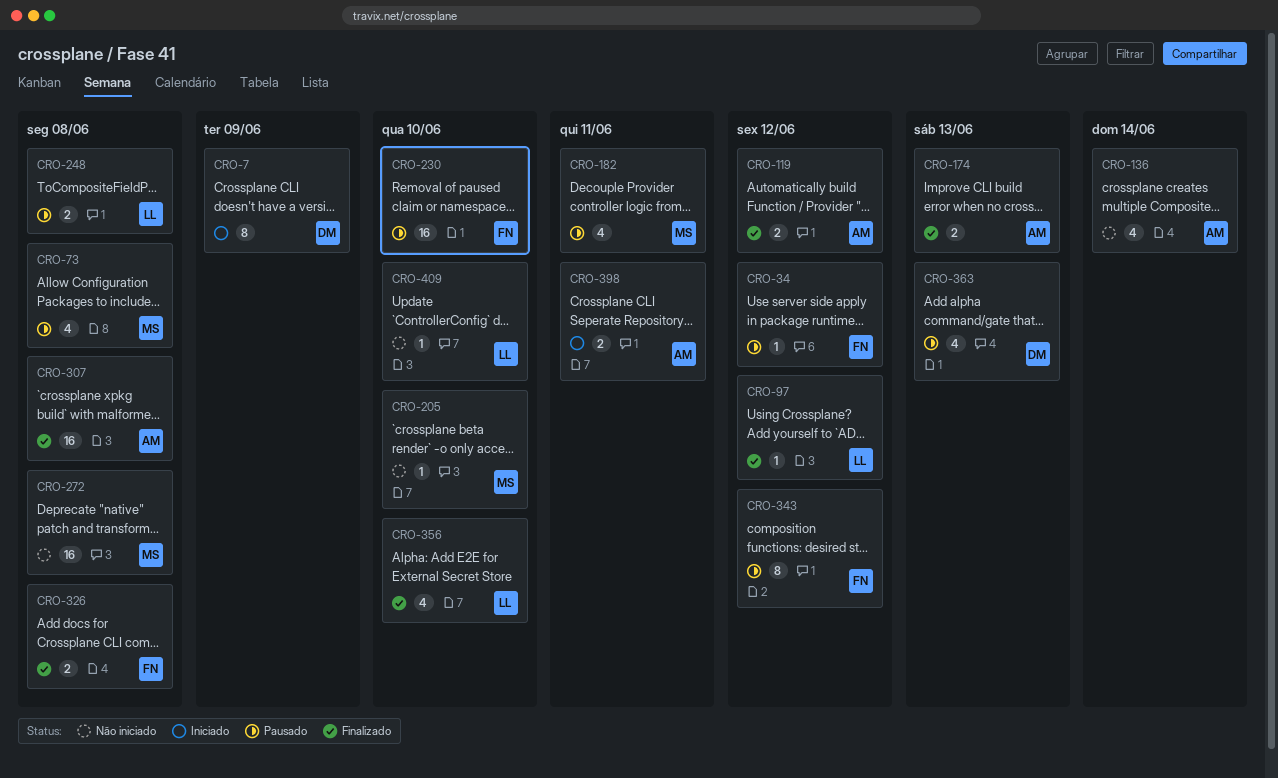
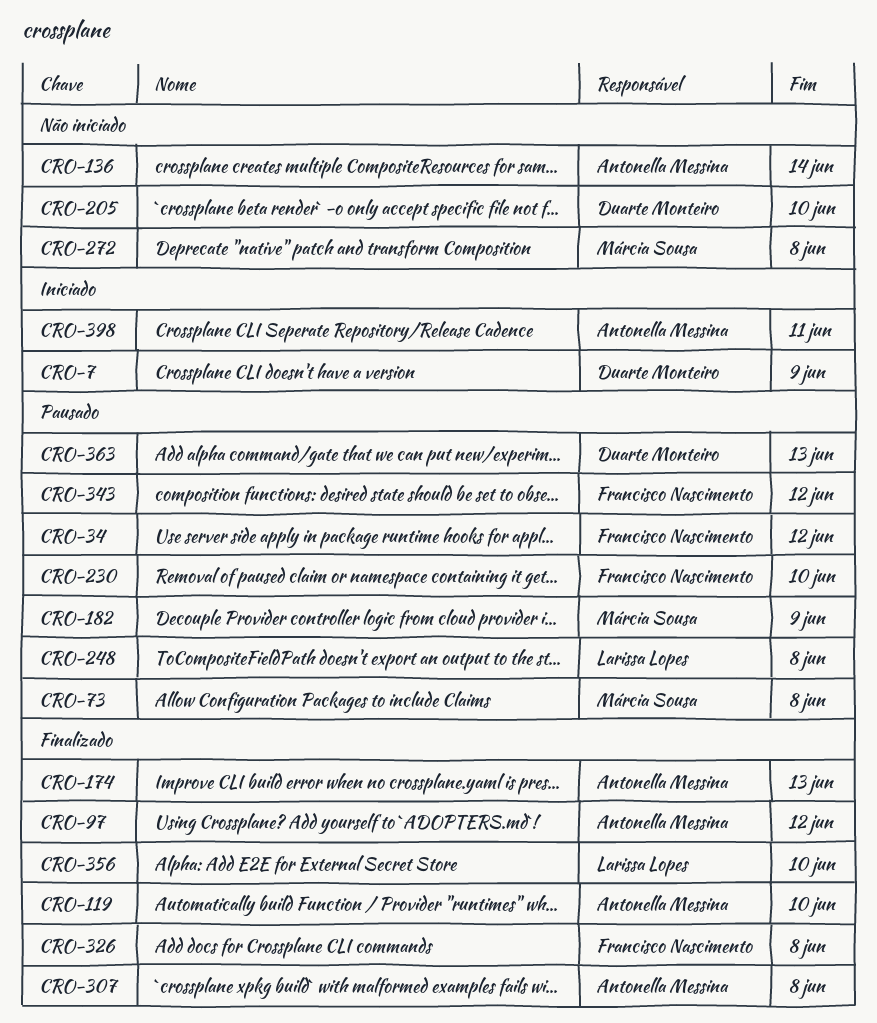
CRO-97, owner: Larissa Lopes -> Antonella Messina
CRO-119, due: Jun 12 -> Jun 10
CRO-182, due: Jun 11 -> Jun 9
CRO-205, owner: Márcia Sousa -> Duarte Monteiro
CRO-409: present -> none

